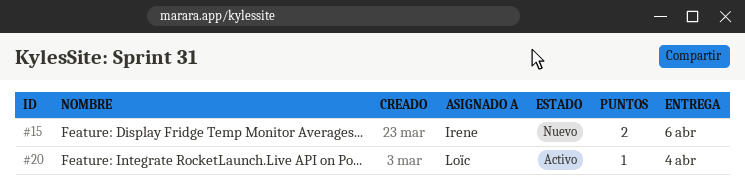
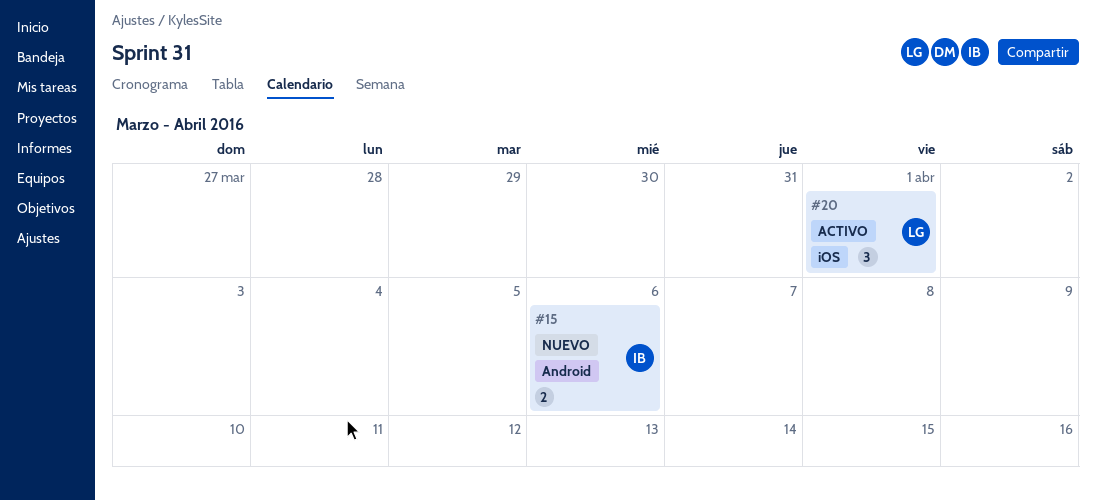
#20, estimate: 1 -> 3
#20, due: Apr 4 -> Apr 1

